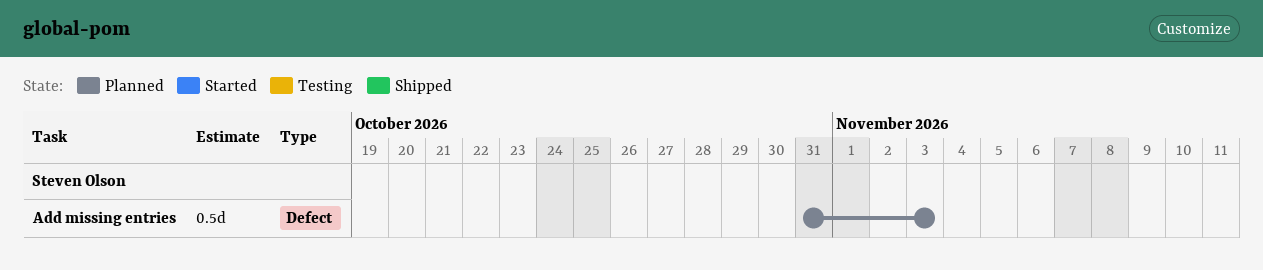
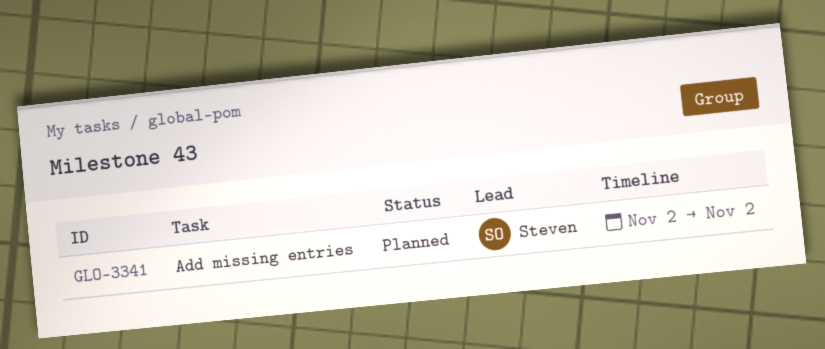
Add missing entries, start: Oct 31 -> Nov 2
Add missing entries, due: Nov 3 -> Nov 2

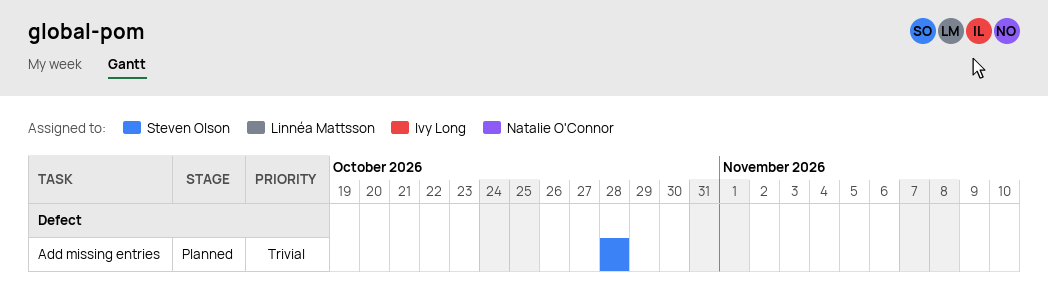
Add missing entries, start: Nov 2 -> Oct 28
Add missing entries, due: Nov 2 -> Oct 28

